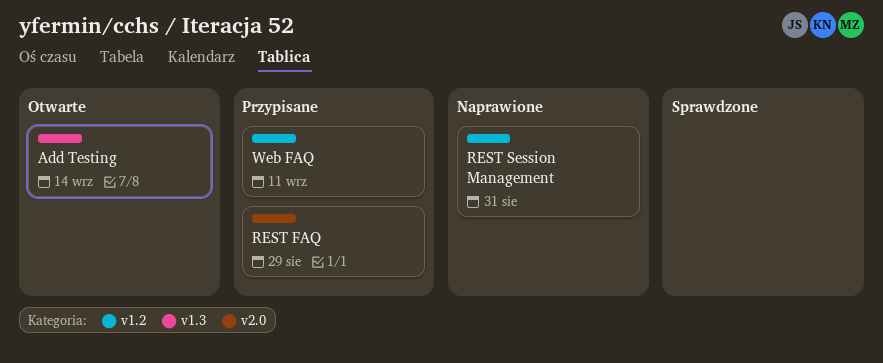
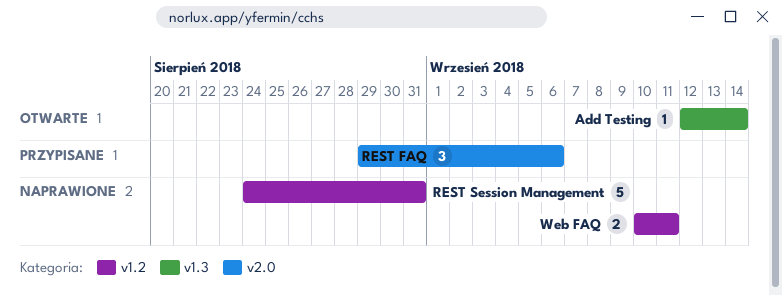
REST FAQ, due: Aug 29 -> Sep 6
Web FAQ, status: Przypisane -> Naprawione

